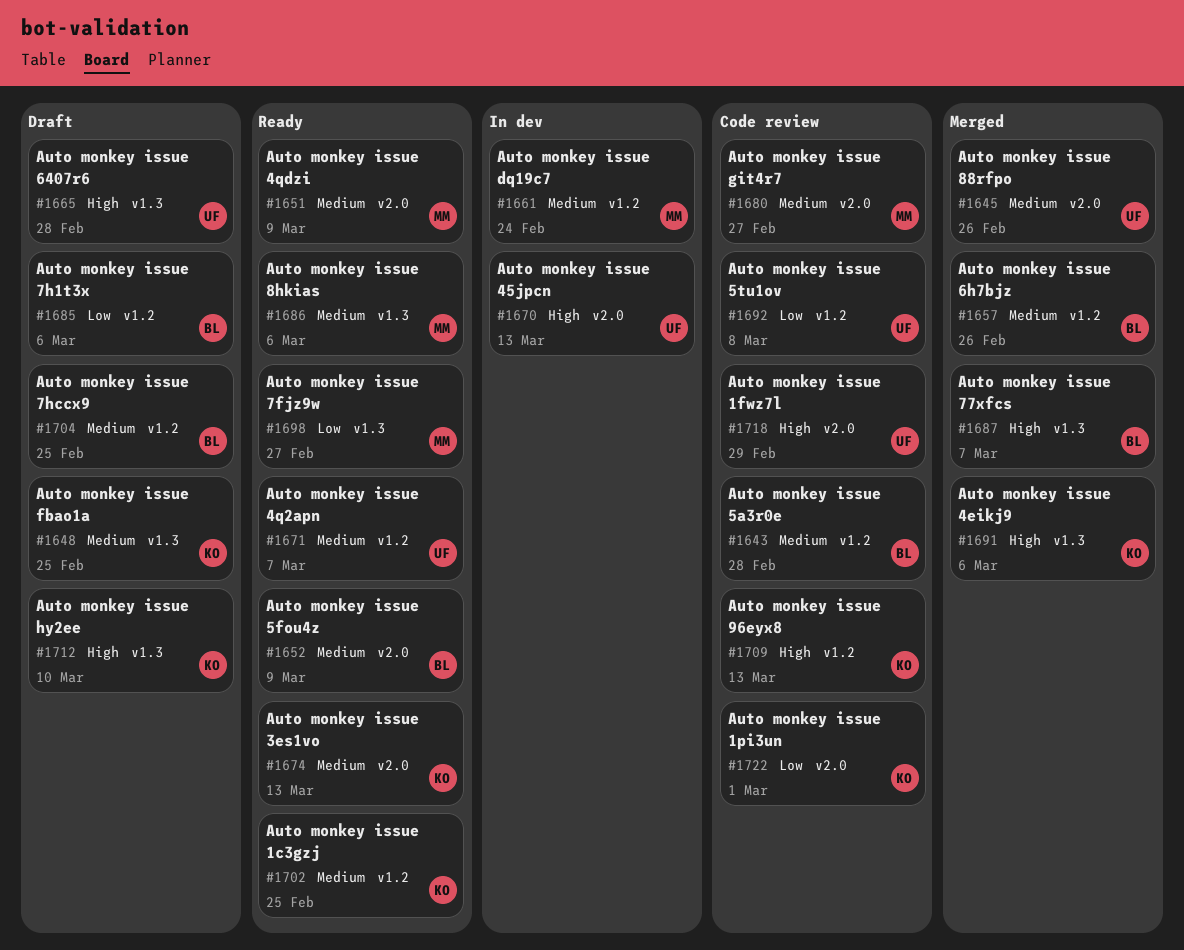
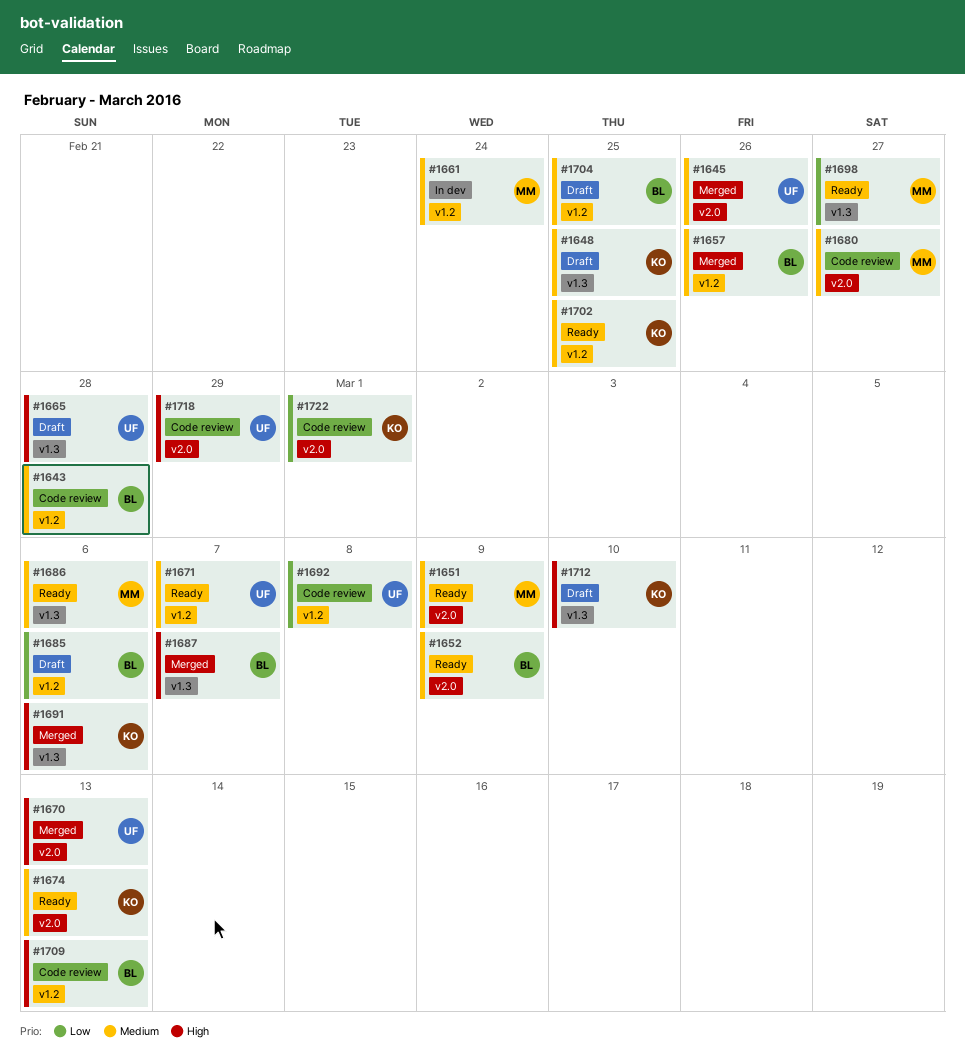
#1670, status: In dev -> Merged
#1709, owner: KO -> BL

